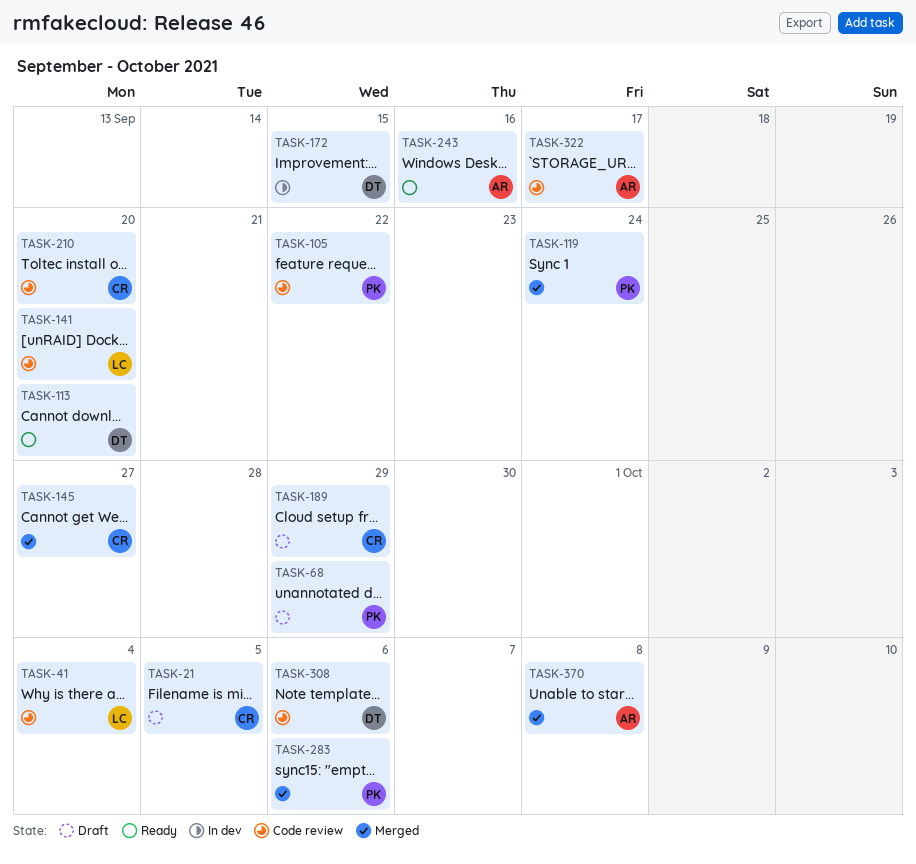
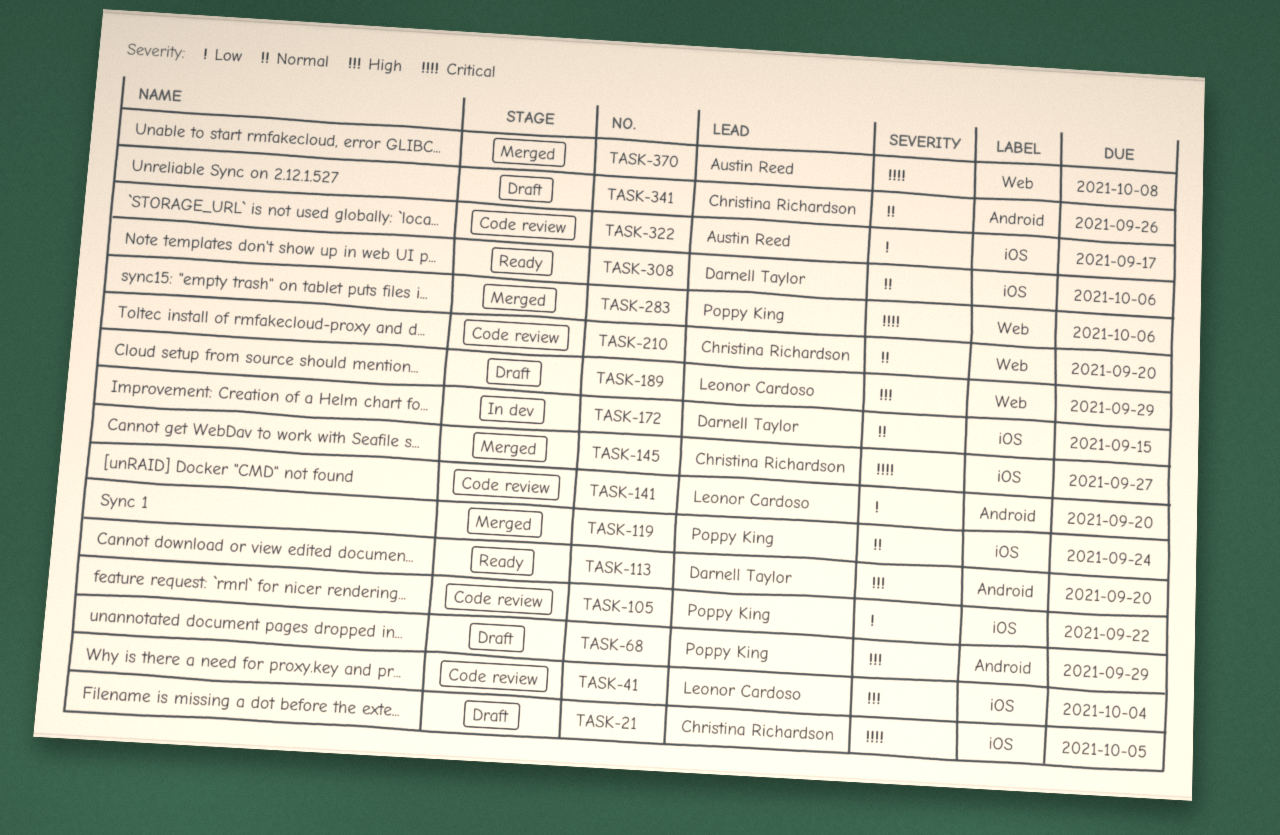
TASK-189, owner: Christina Richardson -> Leonor Cardoso
TASK-243: present -> none
TASK-308, status: Code review -> Ready
TASK-341: none -> present

